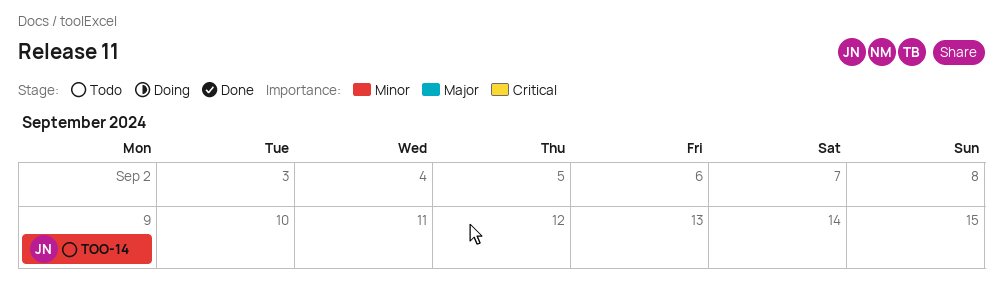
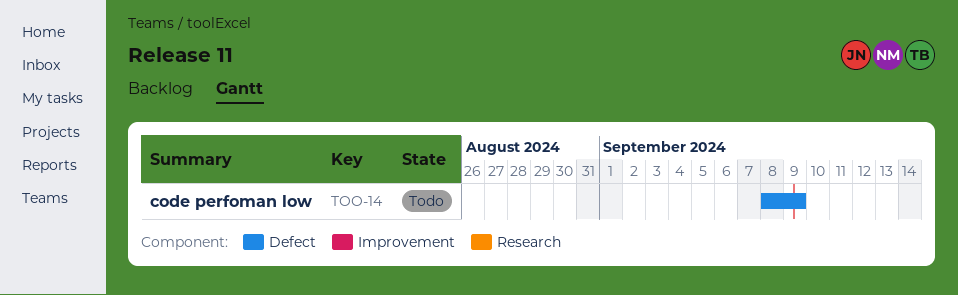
TOO-14, start: Sep 9 -> Sep 8

